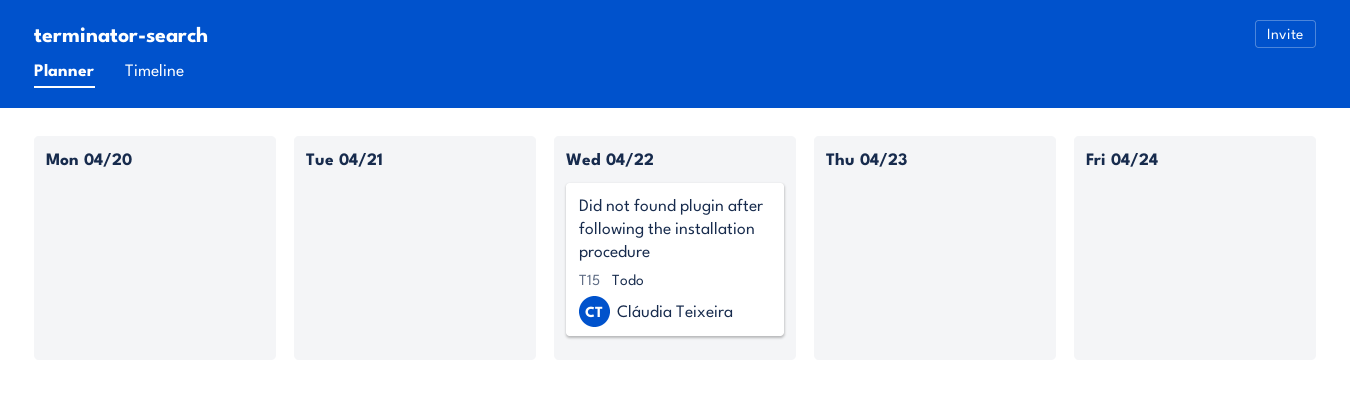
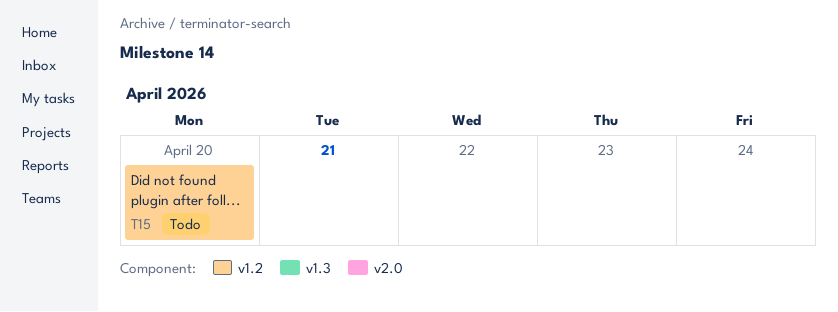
T15, due: Apr 22 -> Apr 20

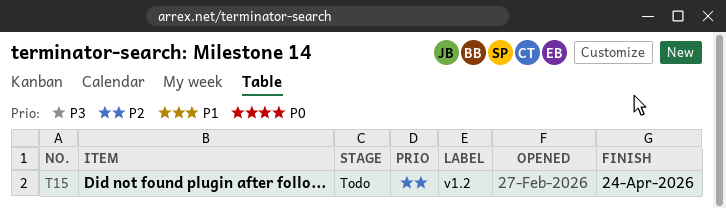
T15, due: Apr 20 -> Apr 24

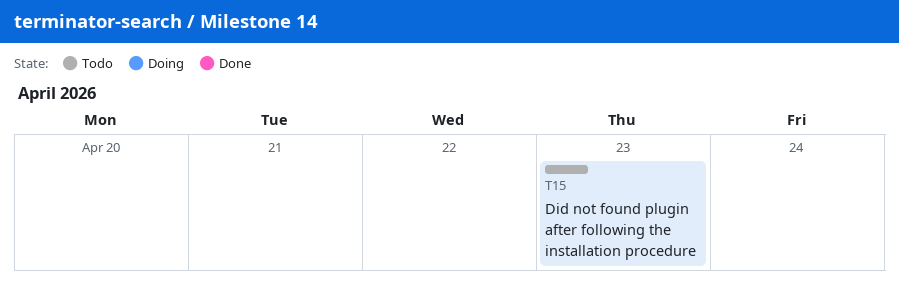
T15, due: Apr 24 -> Apr 23

